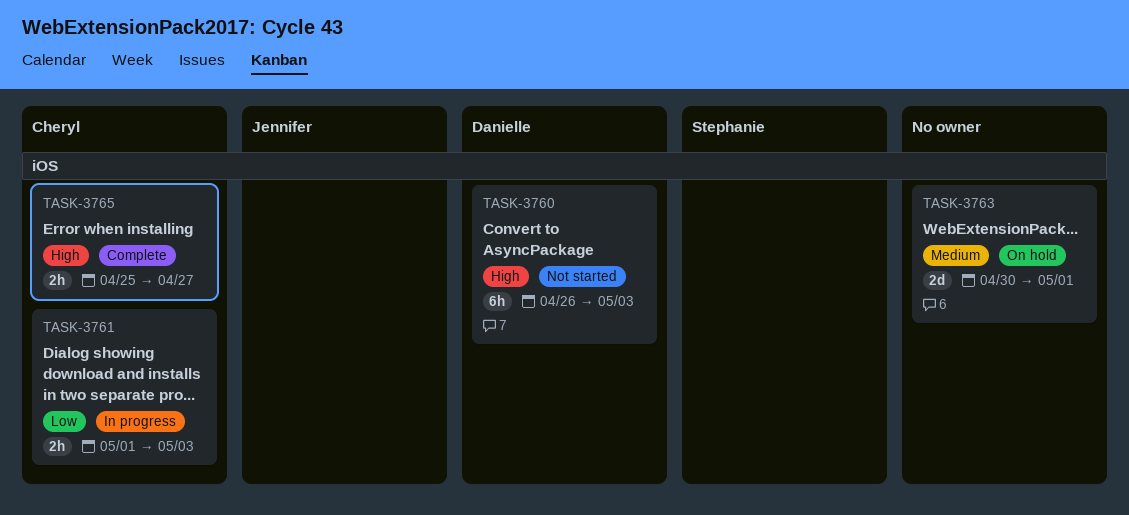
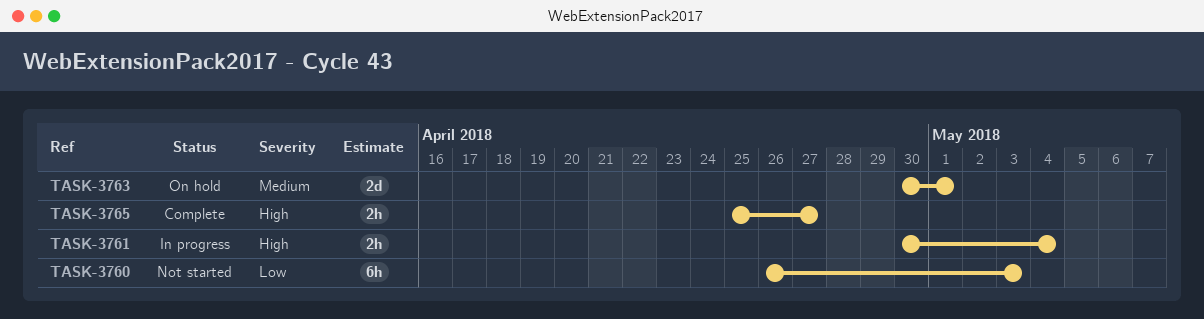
TASK-3760, priority: High -> Low
TASK-3761, priority: Low -> High
TASK-3761, start: May 1 -> Apr 30
TASK-3761, due: May 3 -> May 4

